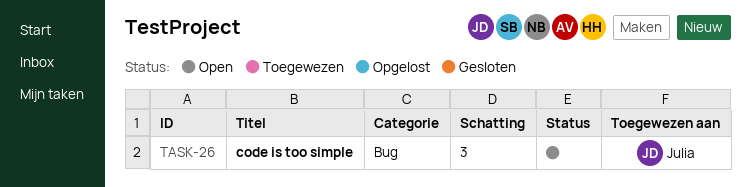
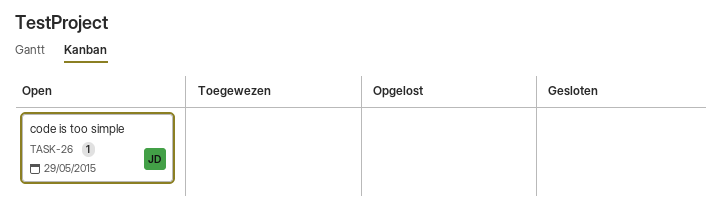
TASK-26, estimate: 3 -> 1

